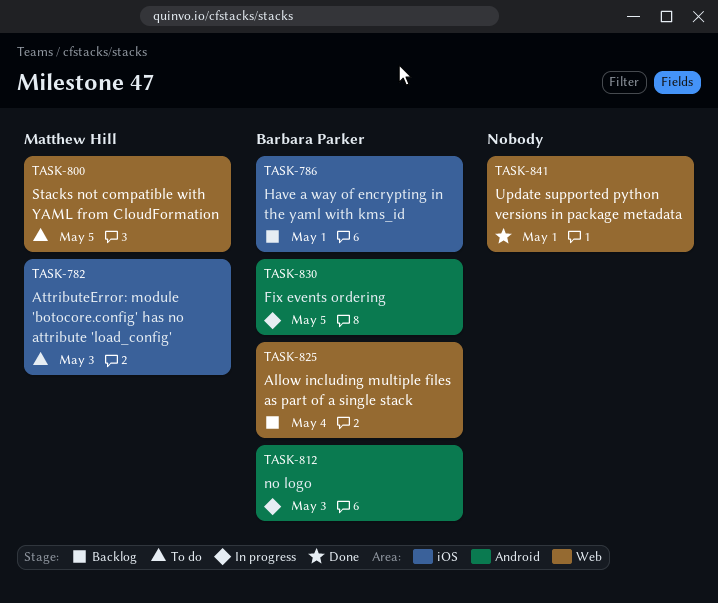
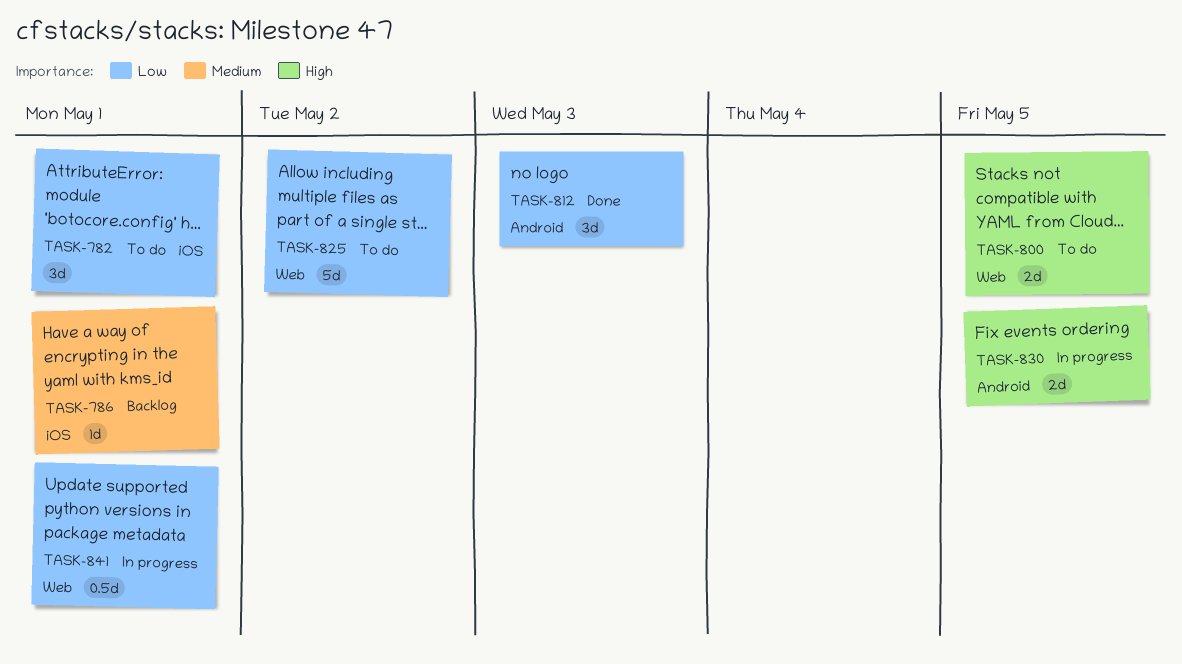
TASK-782, due: May 3 -> May 1
TASK-812, status: In progress -> Done
TASK-825, status: Backlog -> To do
TASK-825, due: May 4 -> May 2
TASK-841, status: Done -> In progress

